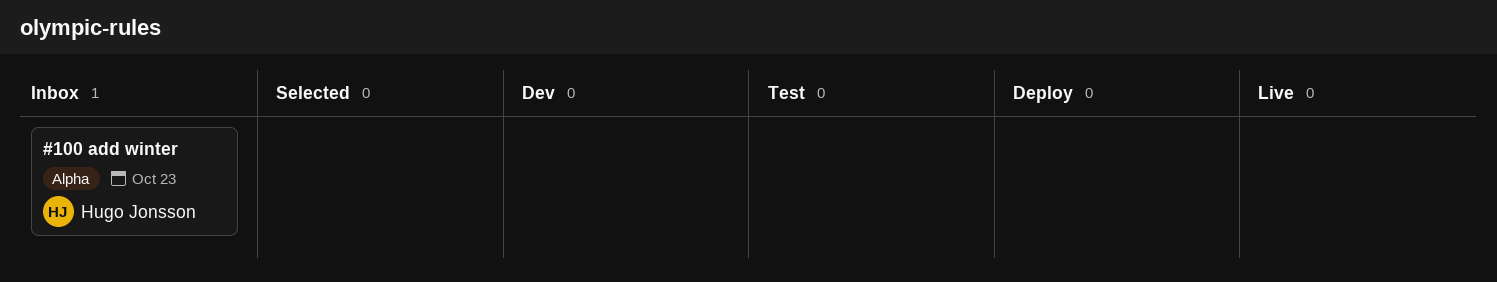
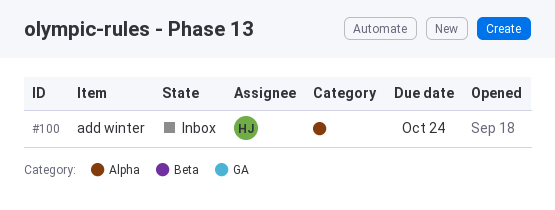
#100, due: Oct 23 -> Oct 24

